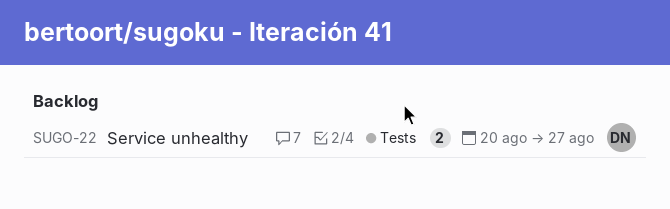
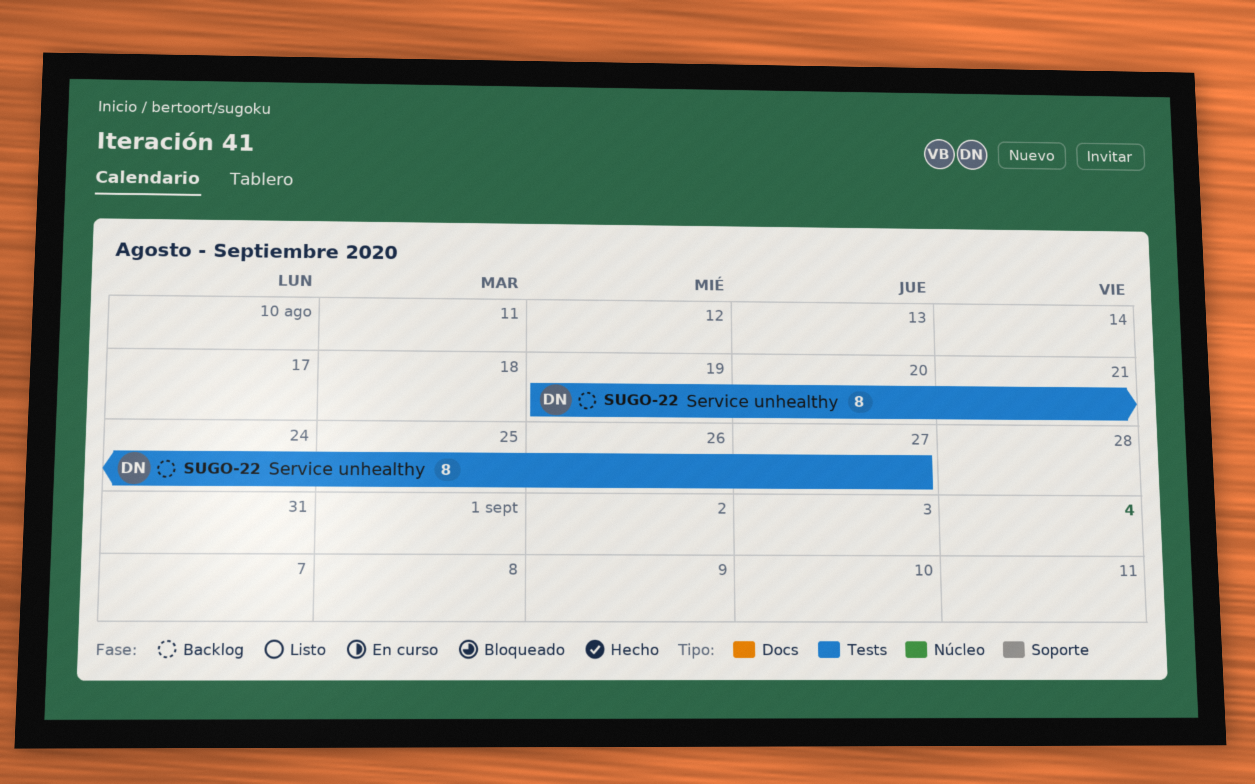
SUGO-22, estimate: 2 -> 8
SUGO-22, start: Aug 20 -> Aug 19

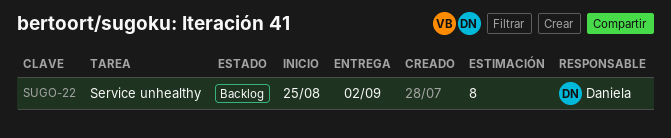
SUGO-22, start: Aug 19 -> Aug 25
SUGO-22, due: Aug 27 -> Sep 2

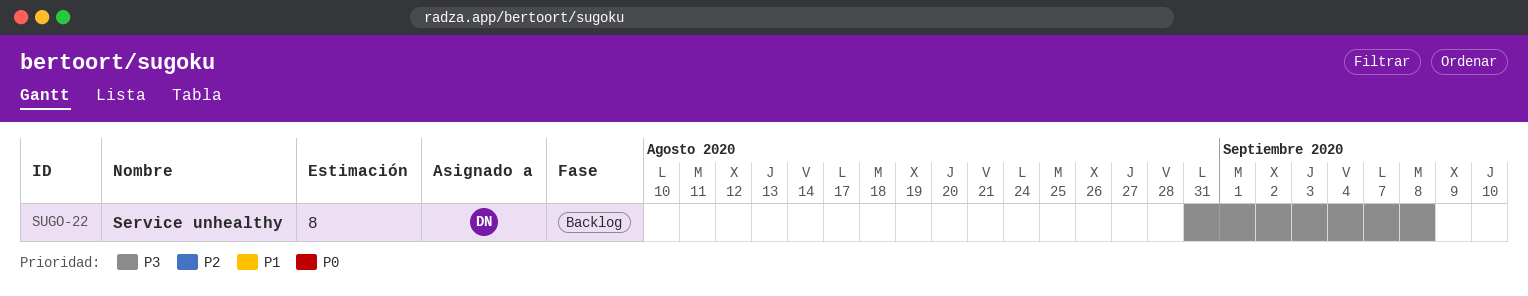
SUGO-22, start: Aug 25 -> Aug 31
SUGO-22, due: Sep 2 -> Sep 8

